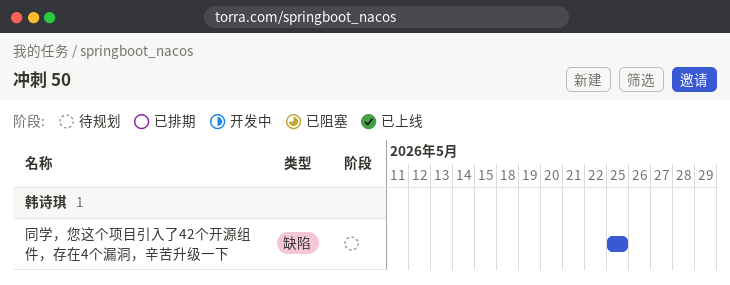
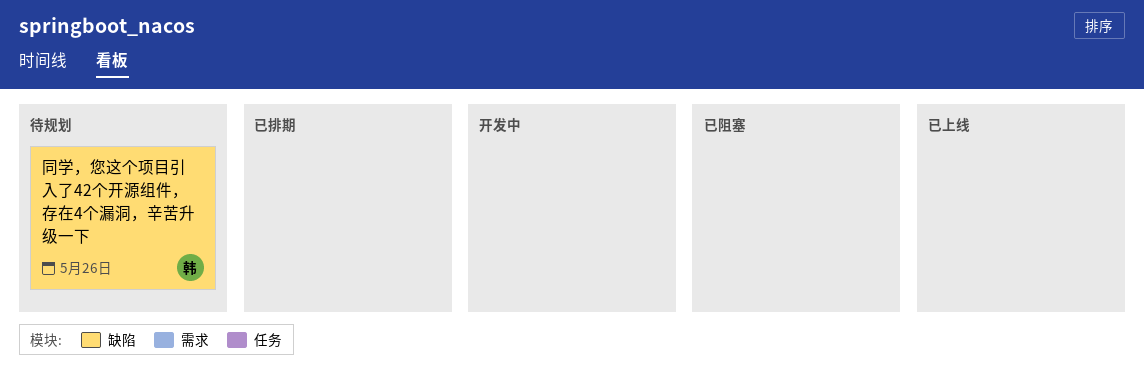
同学，您这个项目引入了42个开源组件，存在4个漏洞，辛苦升级一下, due: May 25 -> May 26

